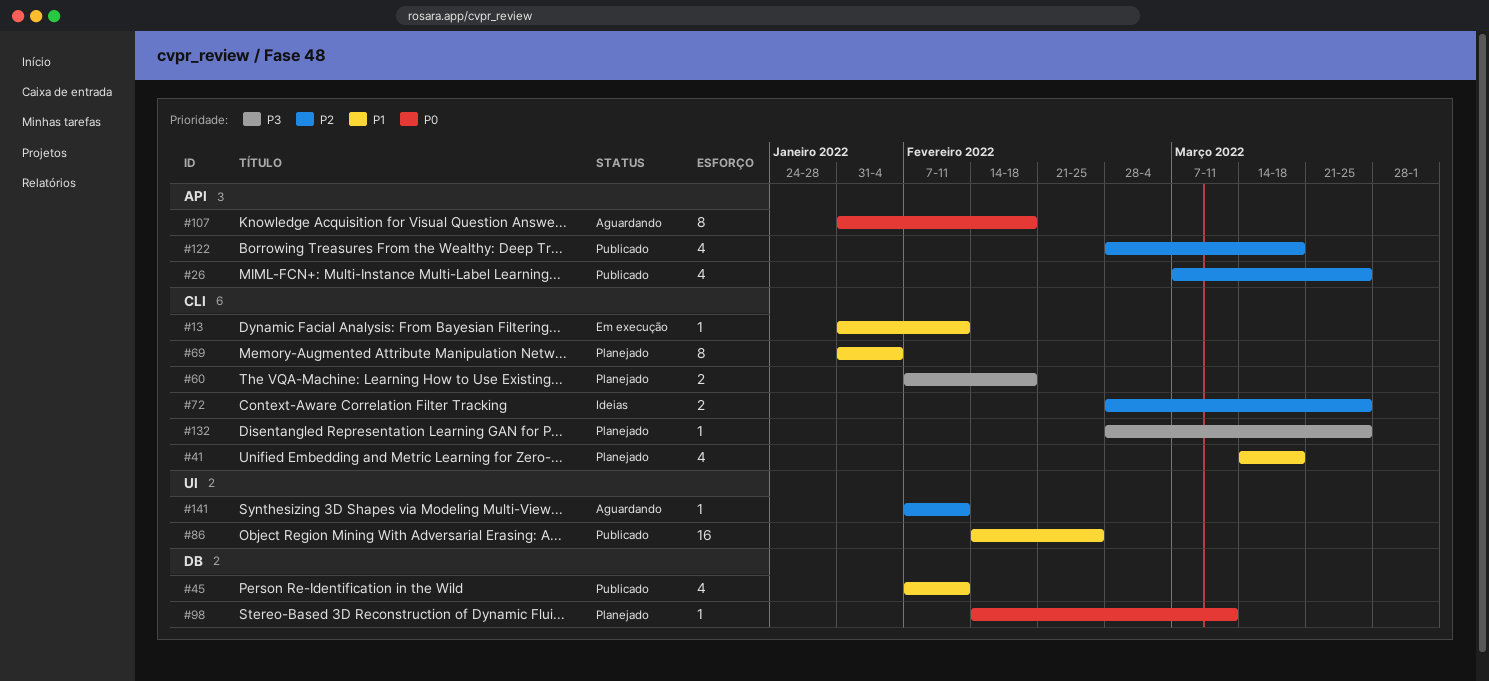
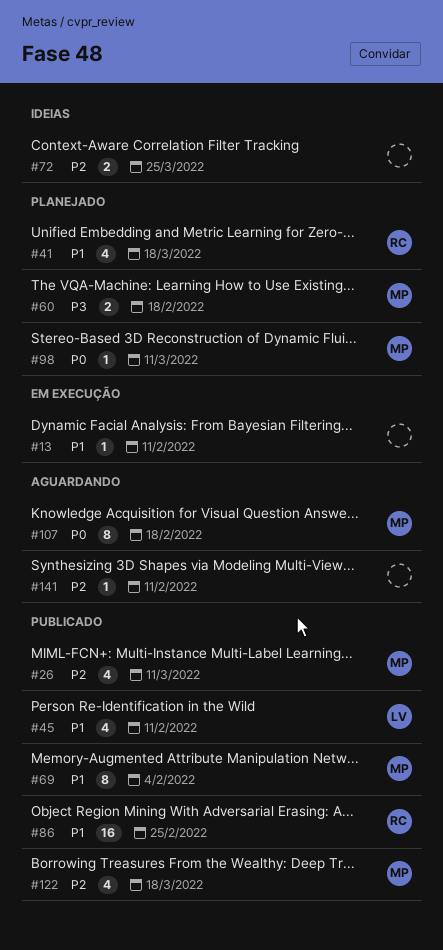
#26, due: Mar 25 -> Mar 11
#69, status: Planejado -> Publicado
#132: present -> none

